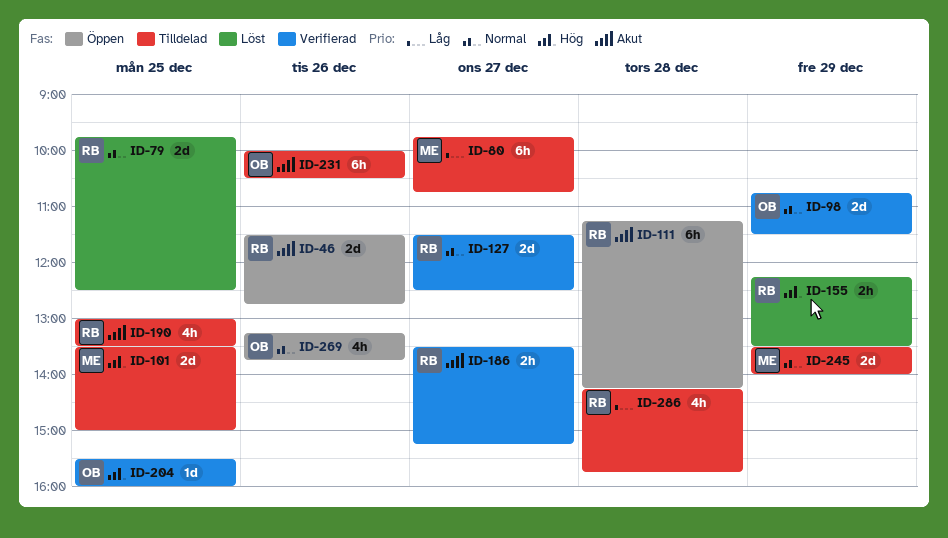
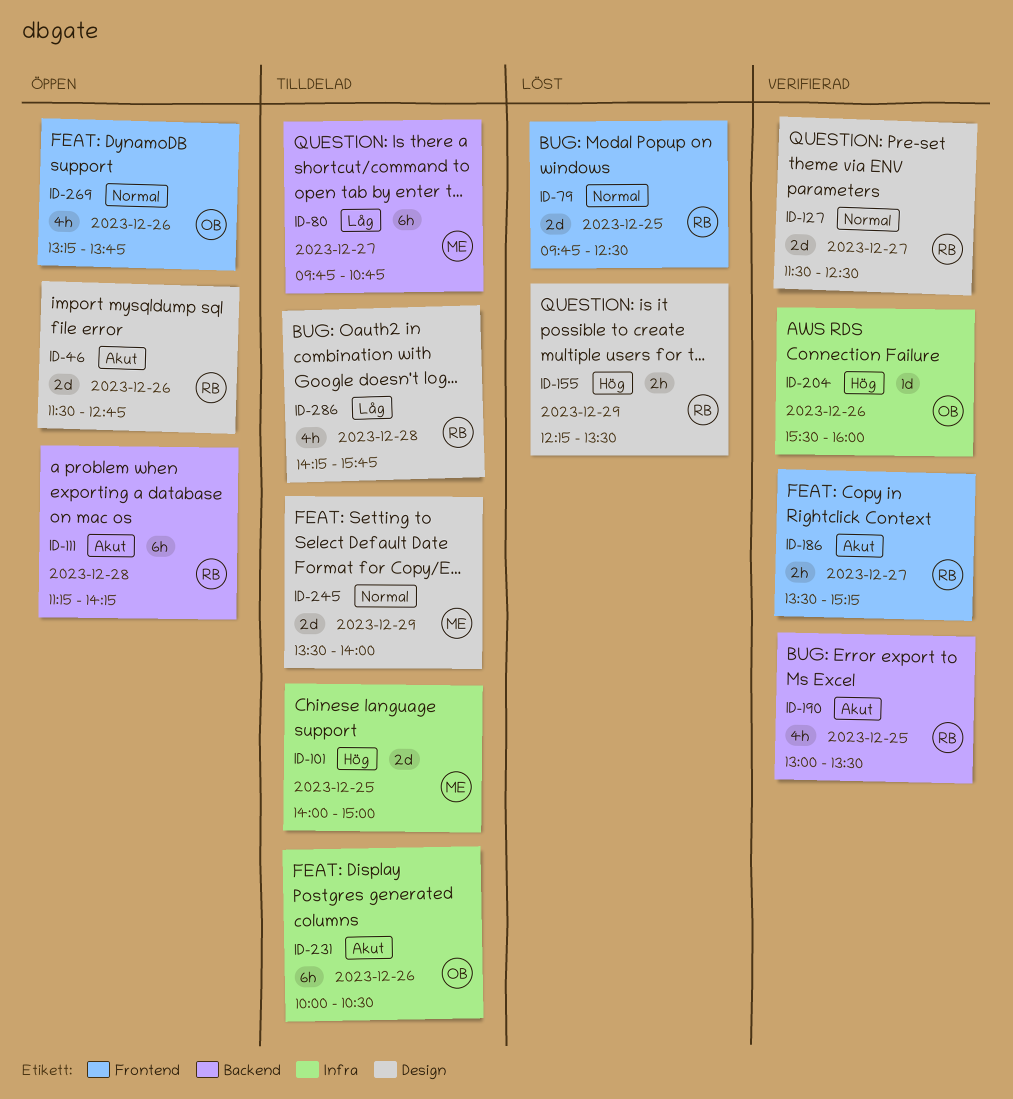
ID-98: present -> none
ID-101, begins: 13:30 -> 14:00
ID-190, status: Tilldelad -> Verifierad
ID-204, day: Dec 25 -> Dec 26

